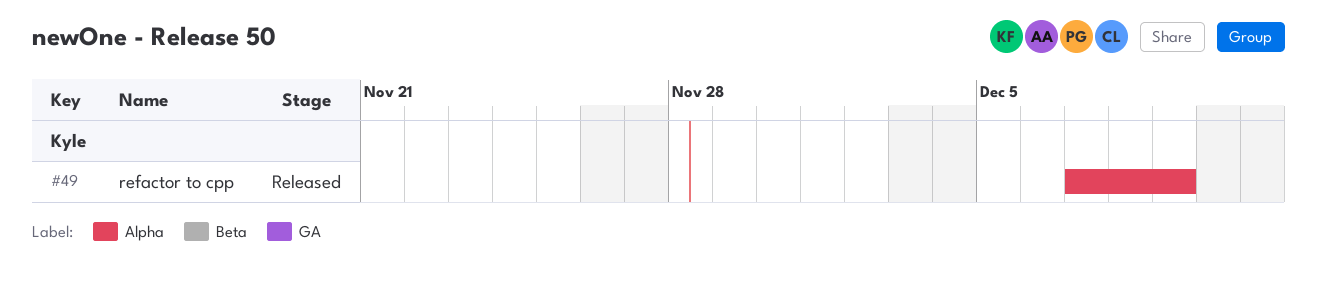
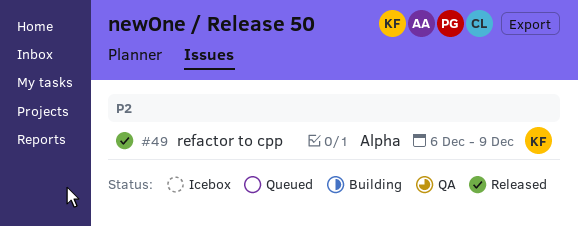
#49, start: Dec 7 -> Dec 6

